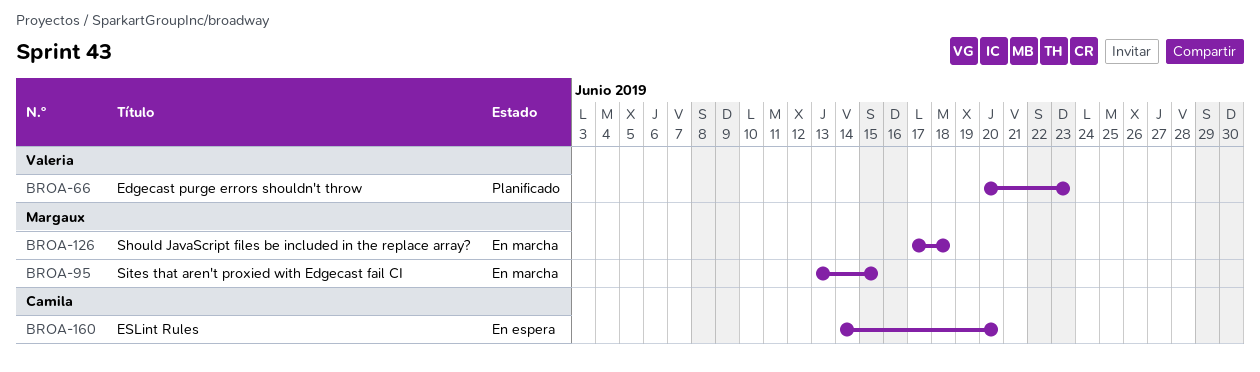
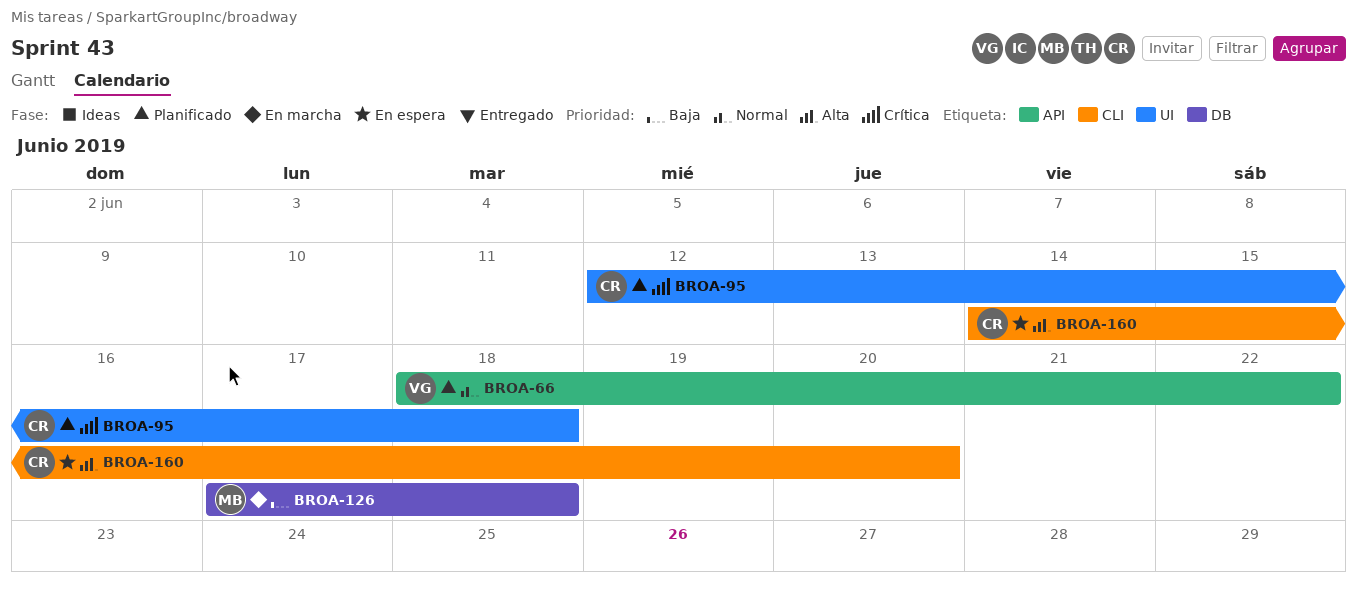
BROA-66, start: Jun 20 -> Jun 18
BROA-66, due: Jun 23 -> Jun 22
BROA-95, status: En marcha -> Planificado
BROA-95, owner: Margaux -> Camila
BROA-95, start: Jun 13 -> Jun 12
BROA-95, due: Jun 15 -> Jun 18

